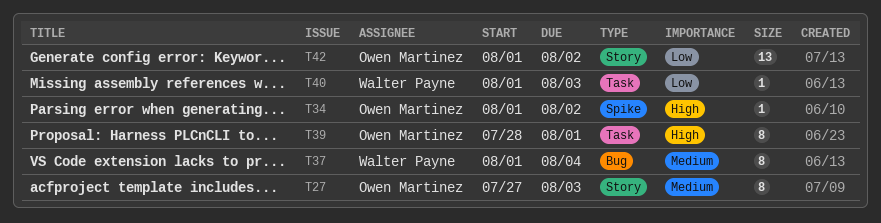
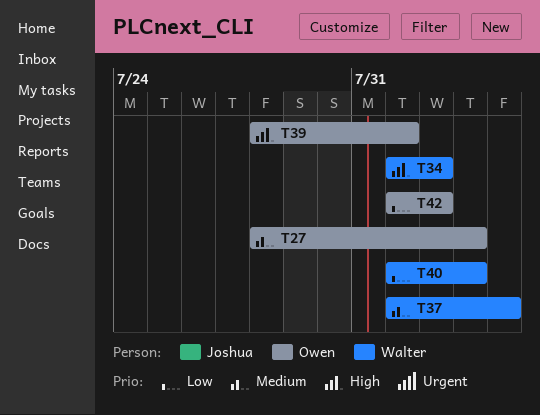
T27, start: Jul 27 -> Jul 28
T34, owner: Owen Martinez -> Walter Payne

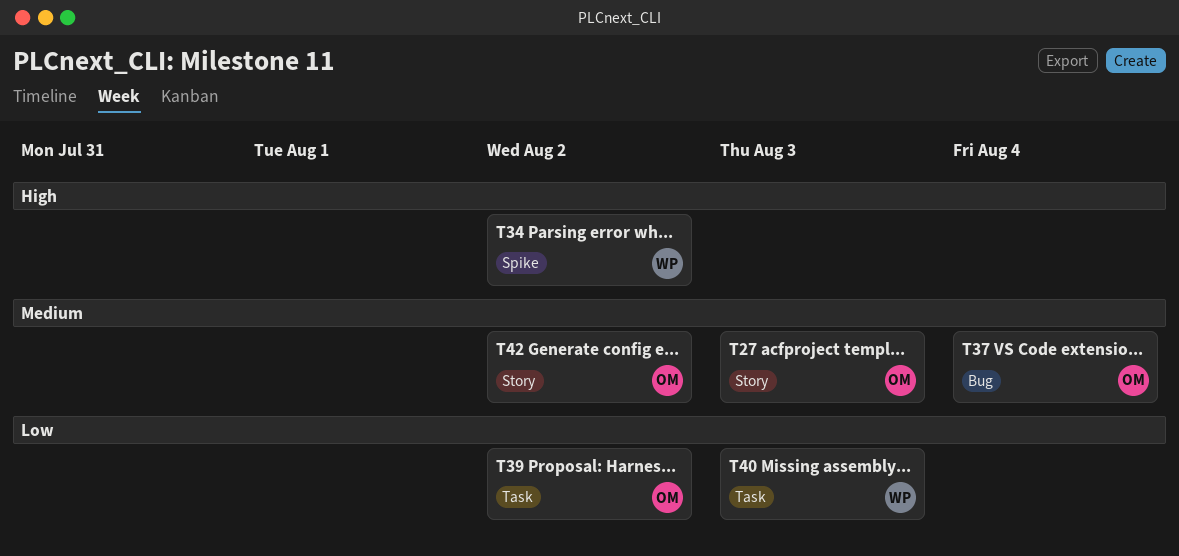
T37, owner: Walter -> Owen
T39, priority: High -> Low
T39, due: Aug 1 -> Aug 2
T42, priority: Low -> Medium

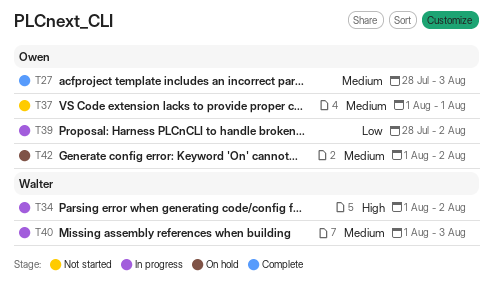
T37, due: Aug 4 -> Aug 1
T40, priority: Low -> Medium

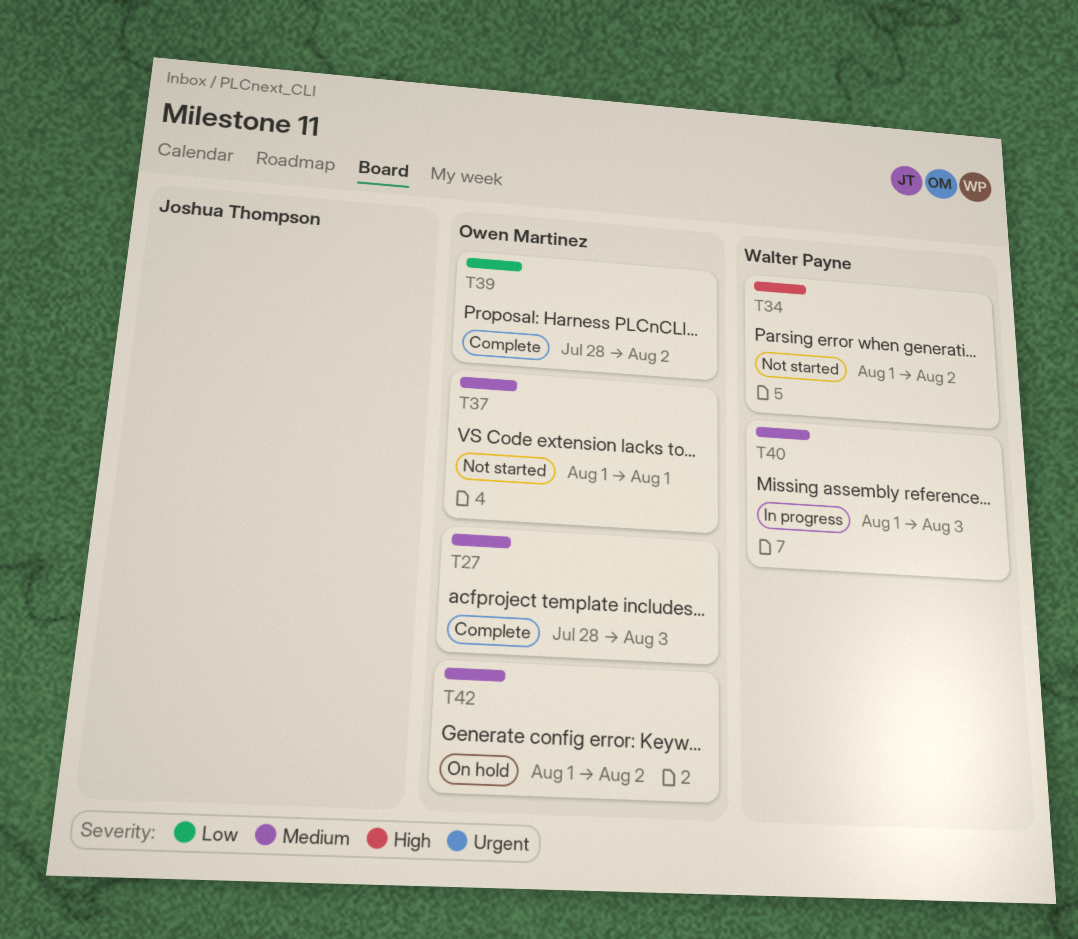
T34, status: In progress -> Not started
T39, status: In progress -> Complete

